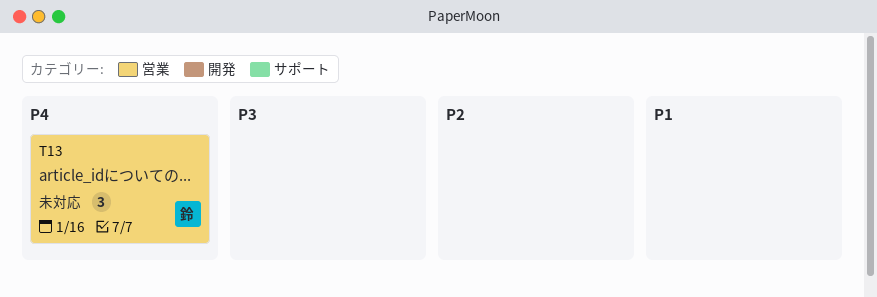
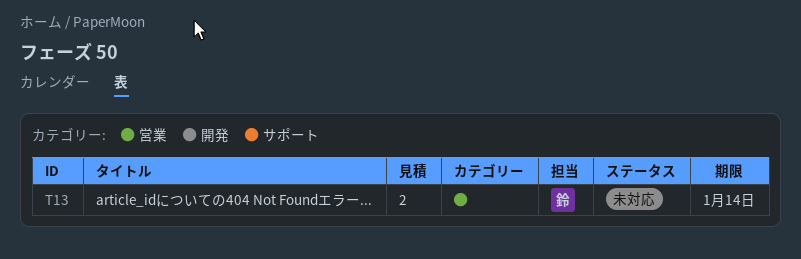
T13, estimate: 3 -> 2
T13, due: Jan 16 -> Jan 14

